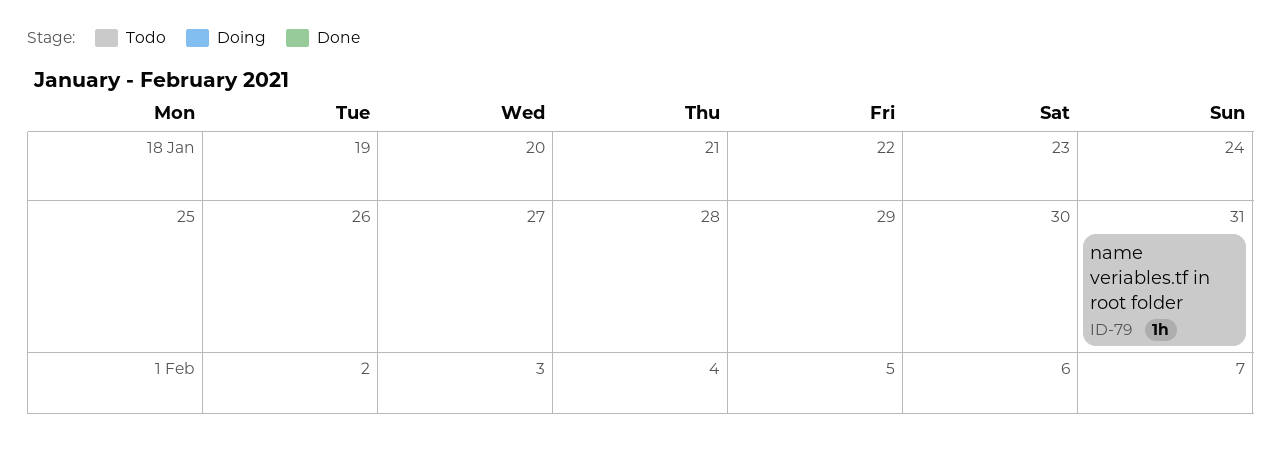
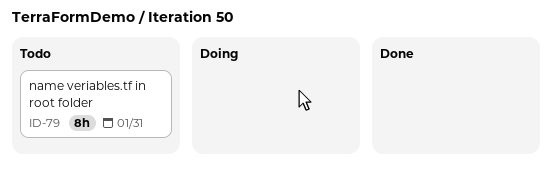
ID-79, estimate: 1h -> 8h

